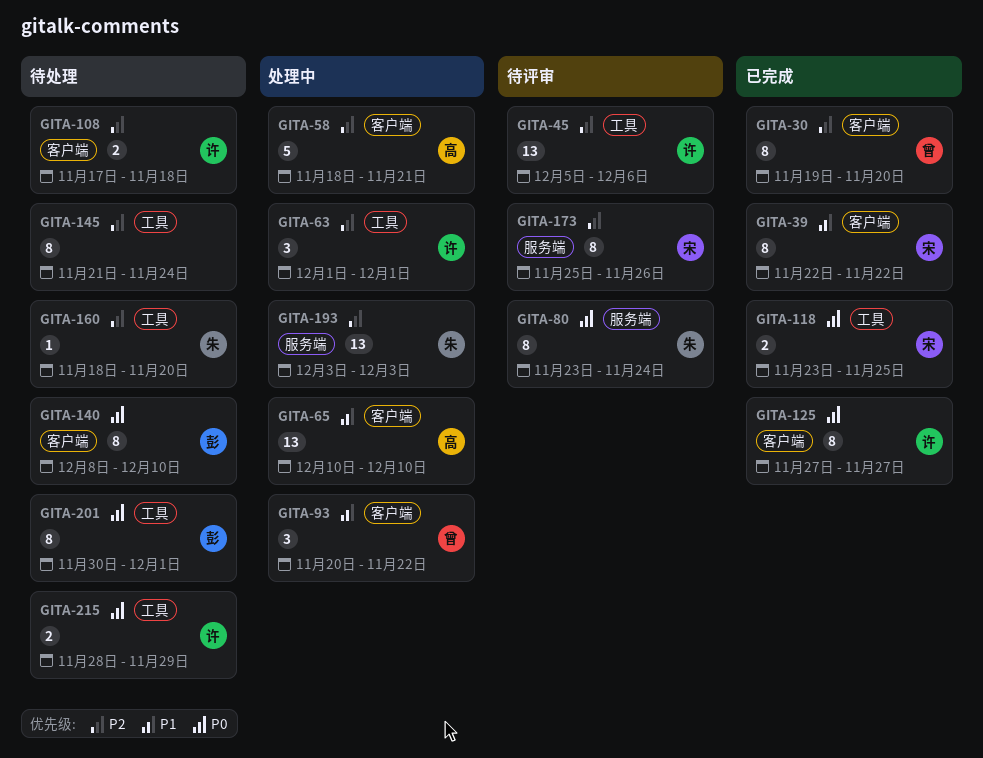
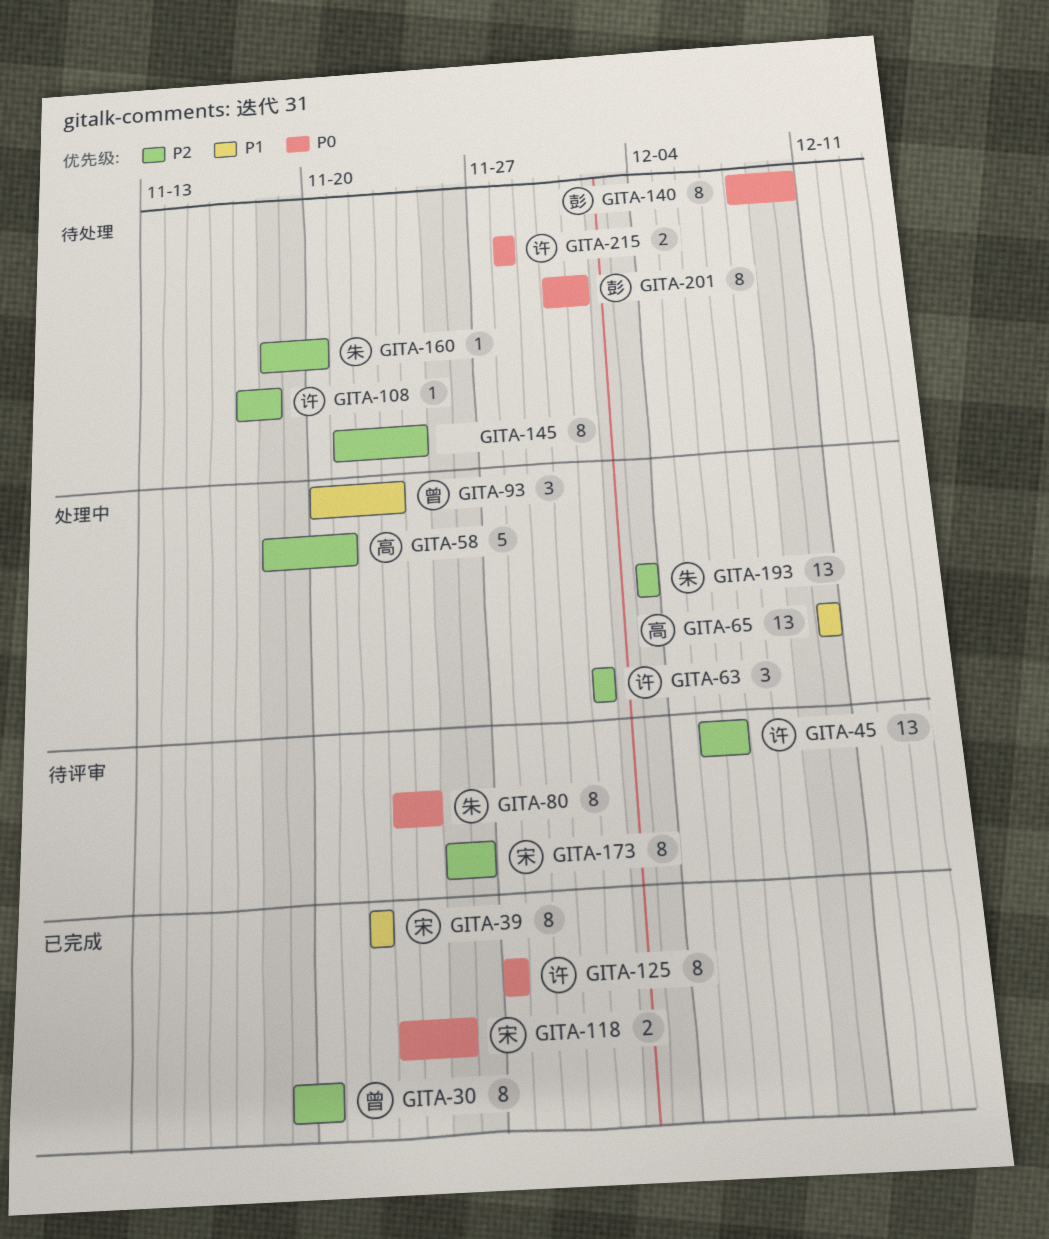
GITA-93, due: Nov 22 -> Nov 23
GITA-108, estimate: 2 -> 1
GITA-215, due: Nov 29 -> Nov 28

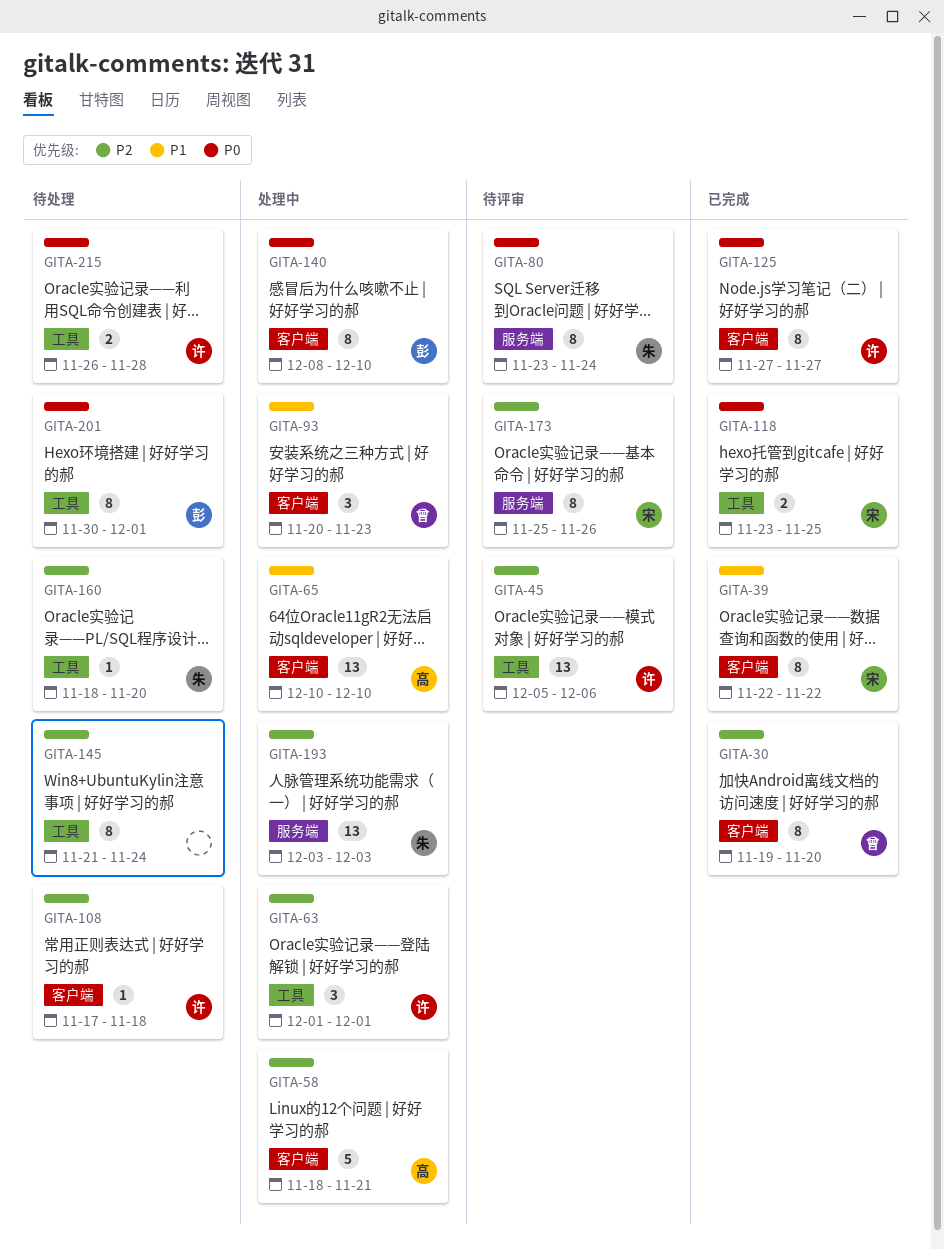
GITA-140, status: 待处理 -> 处理中
GITA-215, start: Nov 28 -> Nov 26

